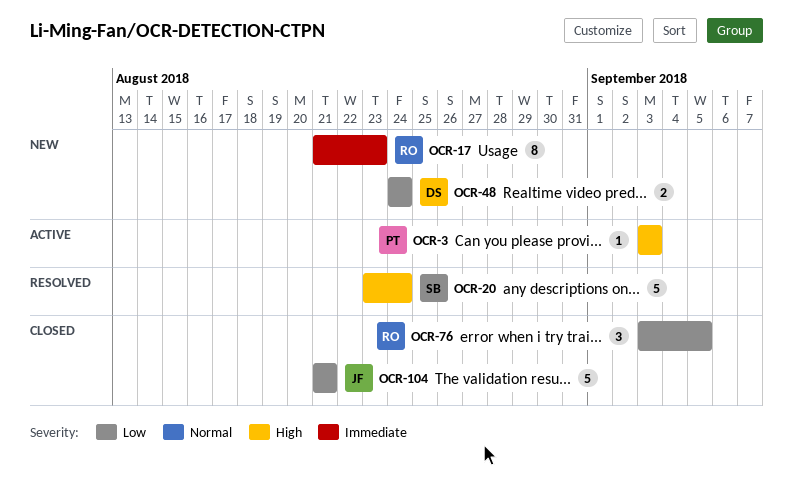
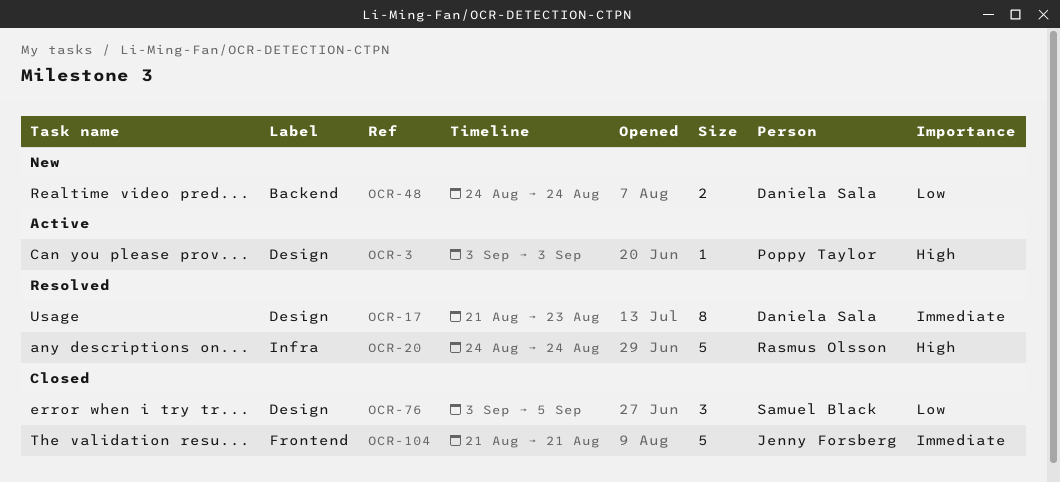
OCR-17, status: New -> Resolved
OCR-17, owner: Rasmus Olsson -> Daniela Sala
OCR-20, owner: Samuel Black -> Rasmus Olsson
OCR-20, start: Aug 23 -> Aug 24
OCR-76, owner: Rasmus Olsson -> Samuel Black
OCR-104, priority: Low -> Immediate

